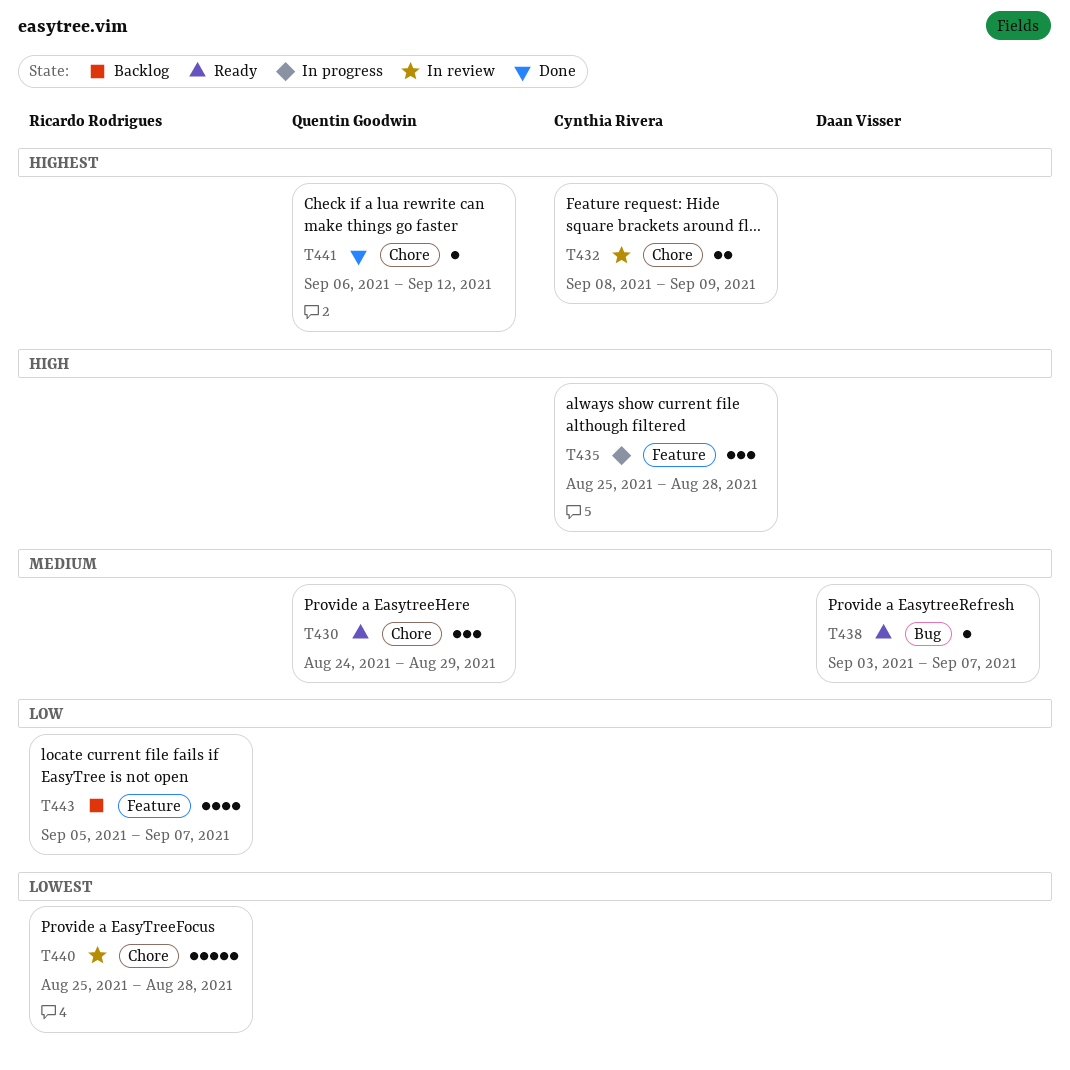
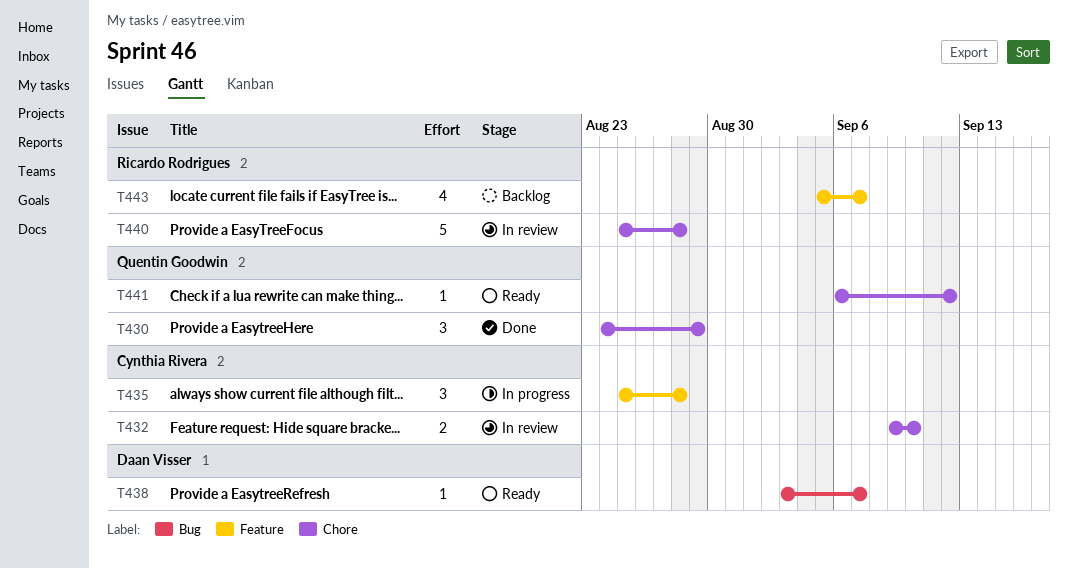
T430, status: Ready -> Done
T432, start: Sep 8 -> Sep 9
T432, due: Sep 9 -> Sep 10
T441, status: Done -> Ready

